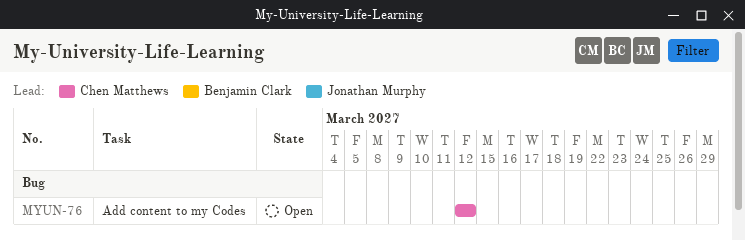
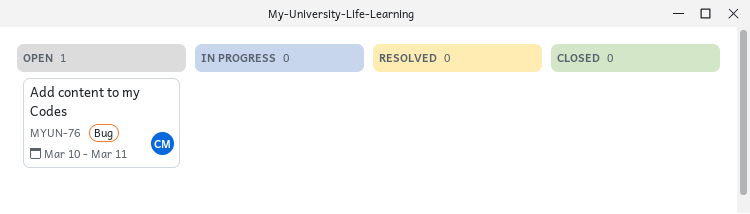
MYUN-76, start: Mar 12 -> Mar 10
MYUN-76, due: Mar 12 -> Mar 11

